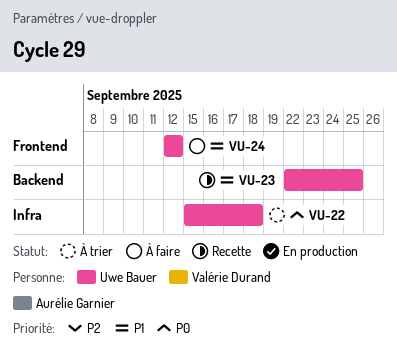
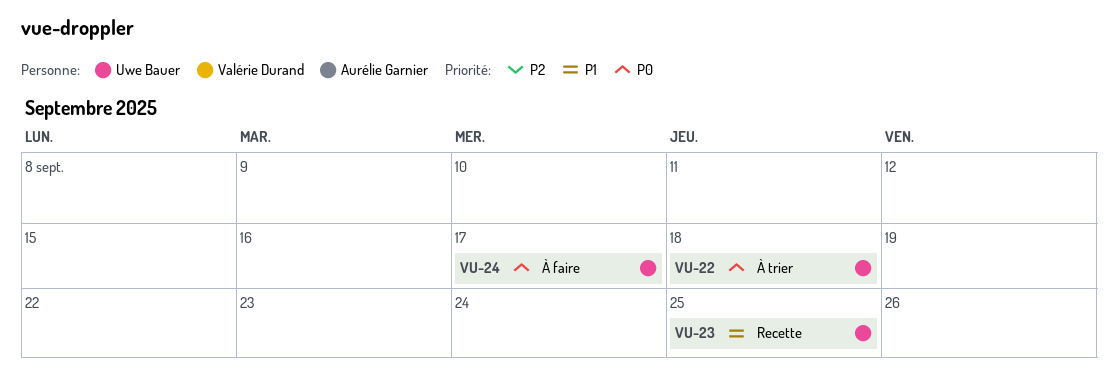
VU-24, priority: P1 -> P0
VU-24, due: Sep 12 -> Sep 17

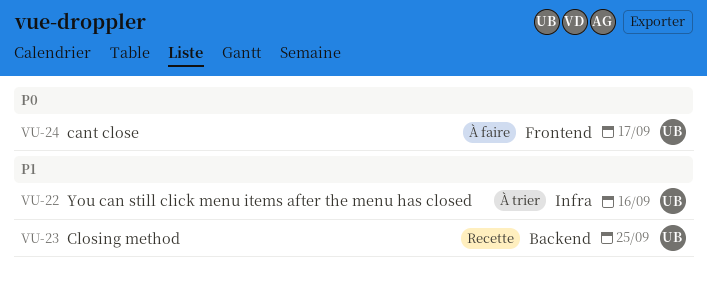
VU-22, priority: P0 -> P1
VU-22, due: Sep 18 -> Sep 16

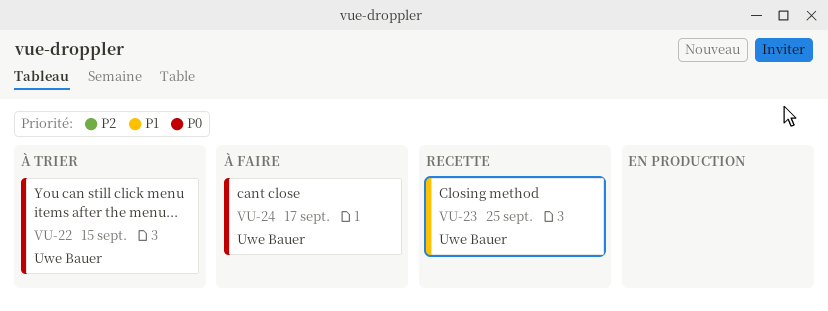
VU-22, priority: P1 -> P0
VU-22, due: Sep 16 -> Sep 15

